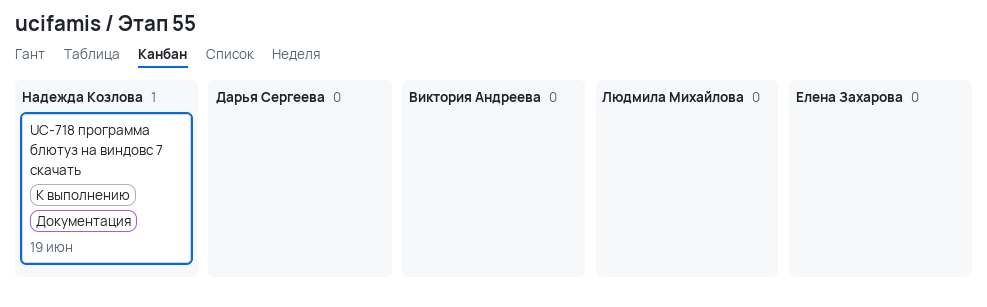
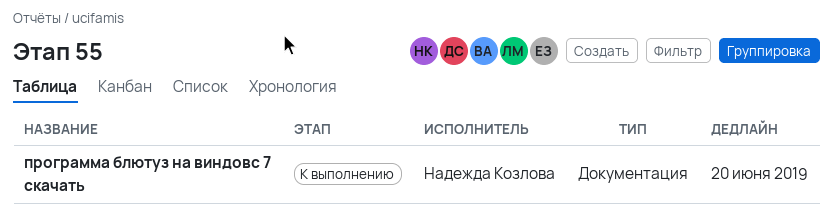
программа блютуз на виндовс 7 скачать, due: Jun 19 -> Jun 20

